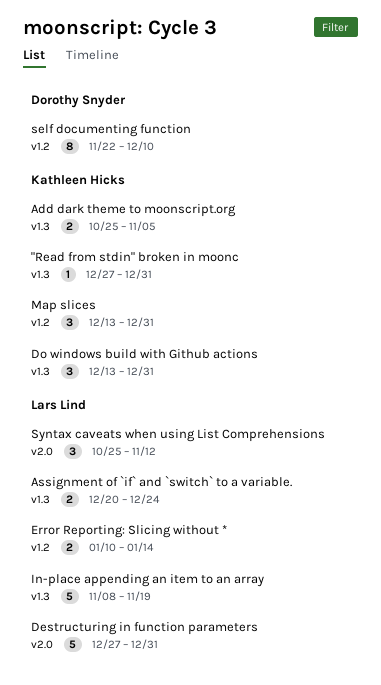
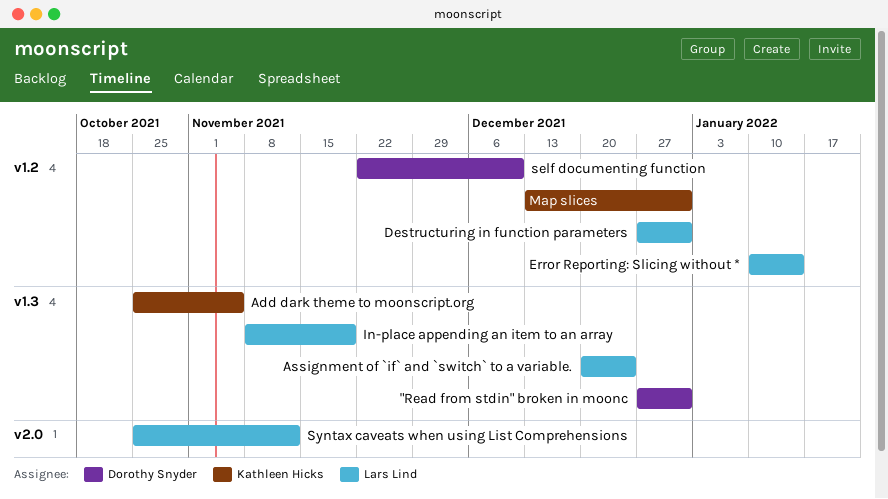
"Read from stdin" broken in moonc, owner: Kathleen Hicks -> Dorothy Snyder
Destructuring in function parameters, label: v2.0 -> v1.2
Do windows build with Github actions: present -> none

